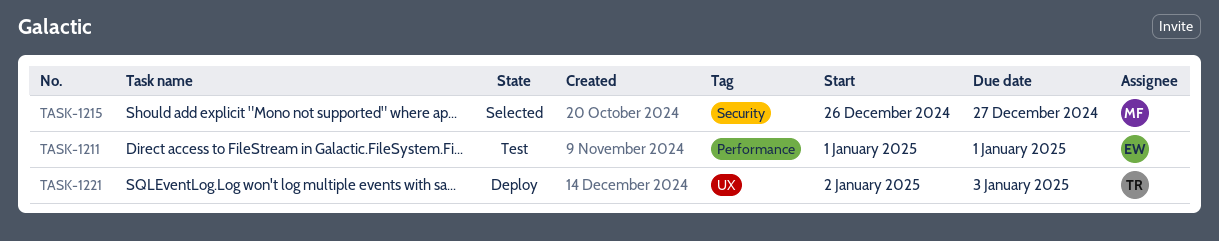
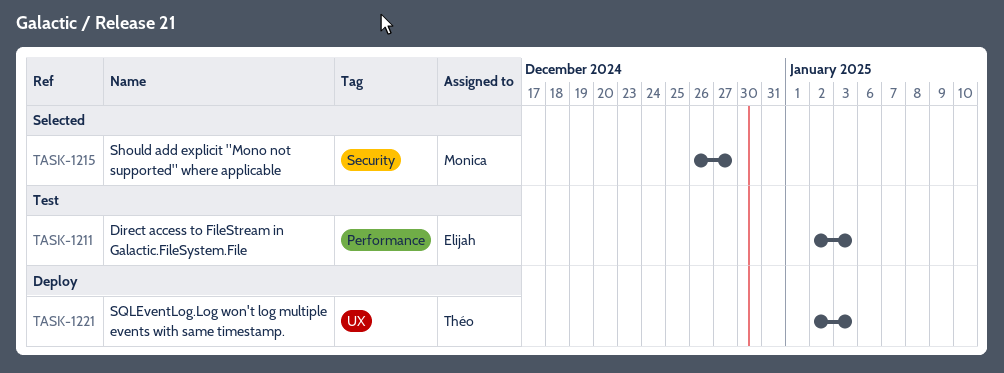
TASK-1211, start: Jan 1 -> Jan 2
TASK-1211, due: Jan 1 -> Jan 3

